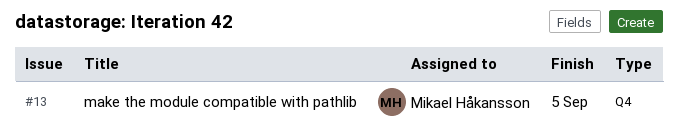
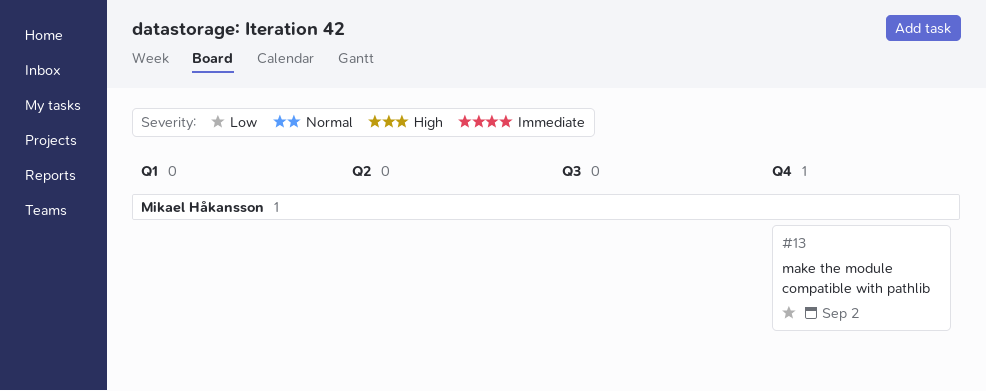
#13, due: Sep 5 -> Sep 2

